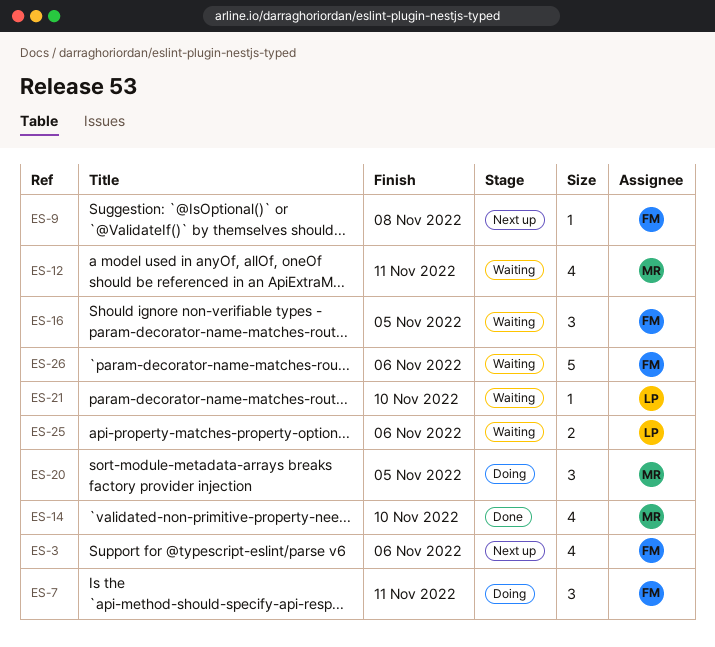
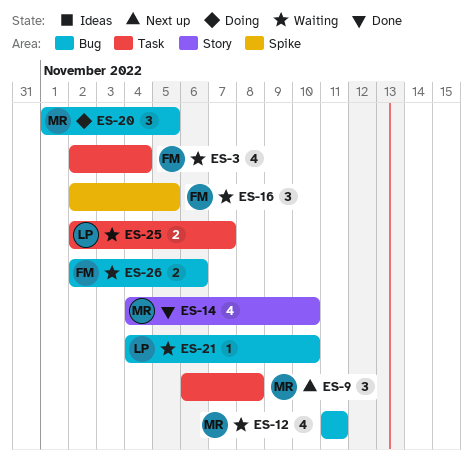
ES-3, status: Next up -> Waiting
ES-3, due: Nov 6 -> Nov 4
ES-7: present -> none
ES-9, owner: FM -> MR
ES-9, estimate: 1 -> 3
ES-25, due: Nov 6 -> Nov 7
ES-26, estimate: 5 -> 2

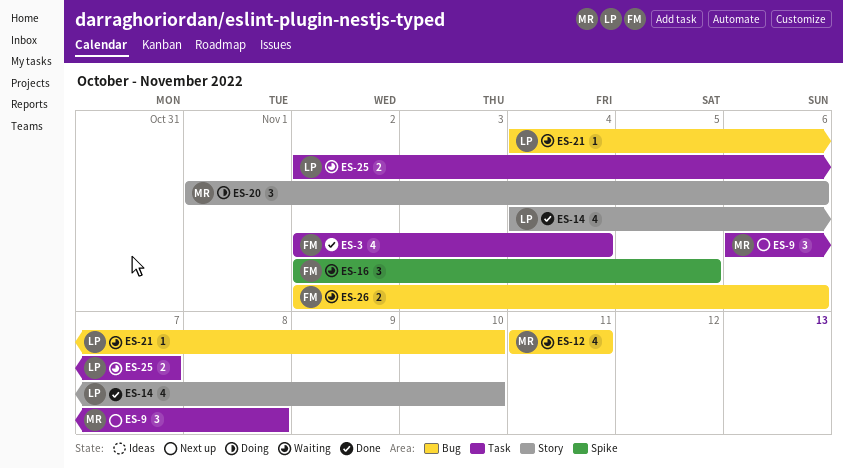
ES-3, status: Waiting -> Done
ES-14, owner: MR -> LP
ES-20, label: Bug -> Story
ES-20, due: Nov 5 -> Nov 6

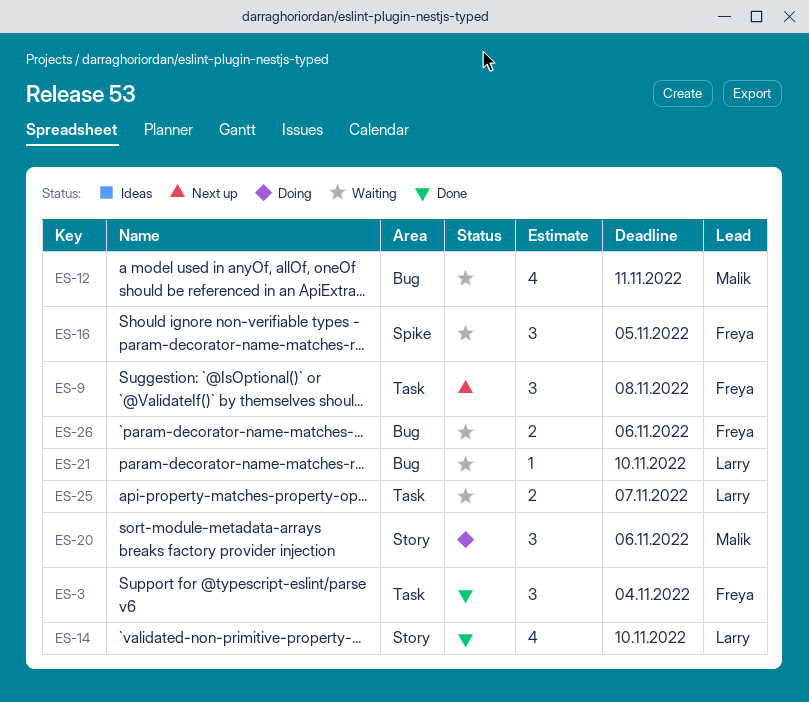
ES-3, estimate: 4 -> 3
ES-9, owner: Malik -> Freya

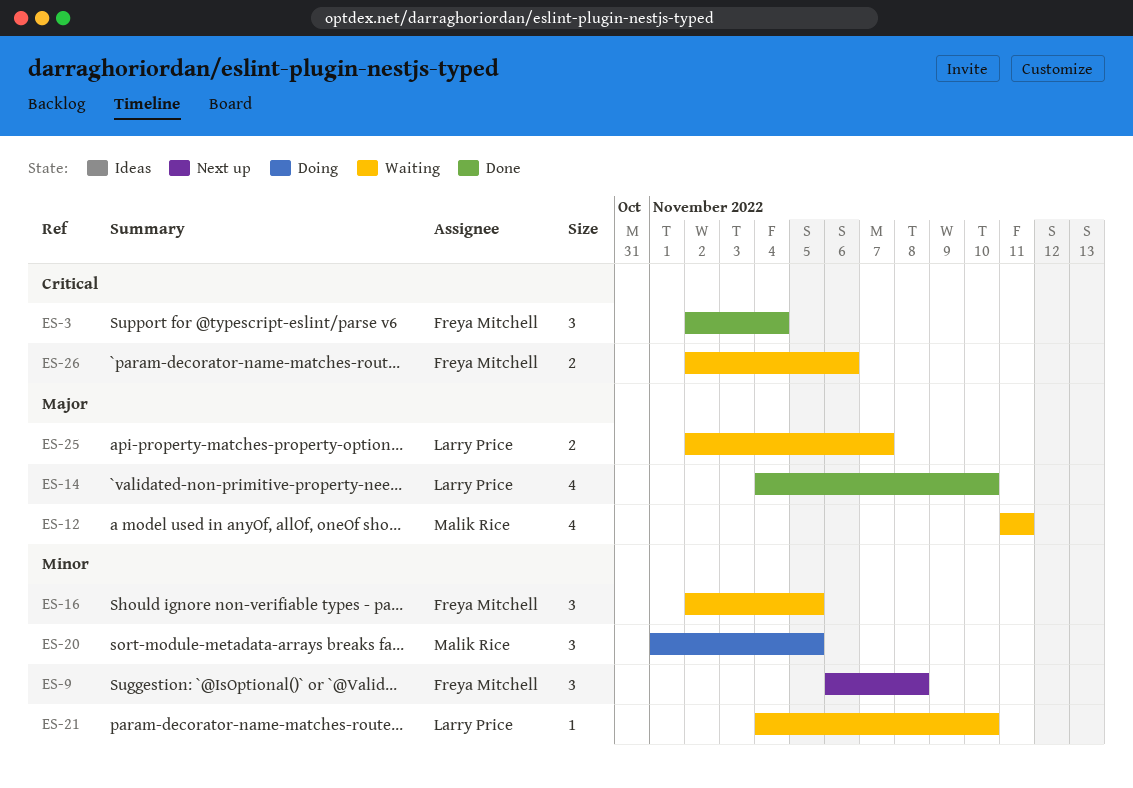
ES-20, due: Nov 6 -> Nov 5

